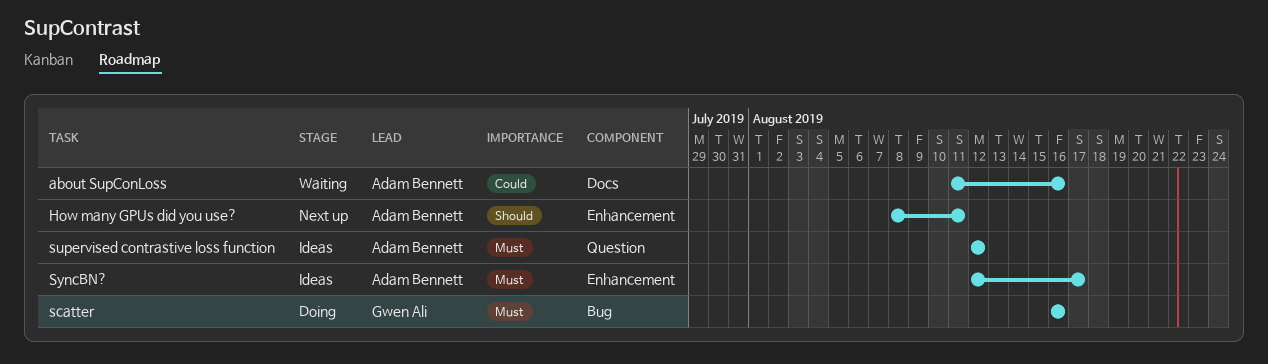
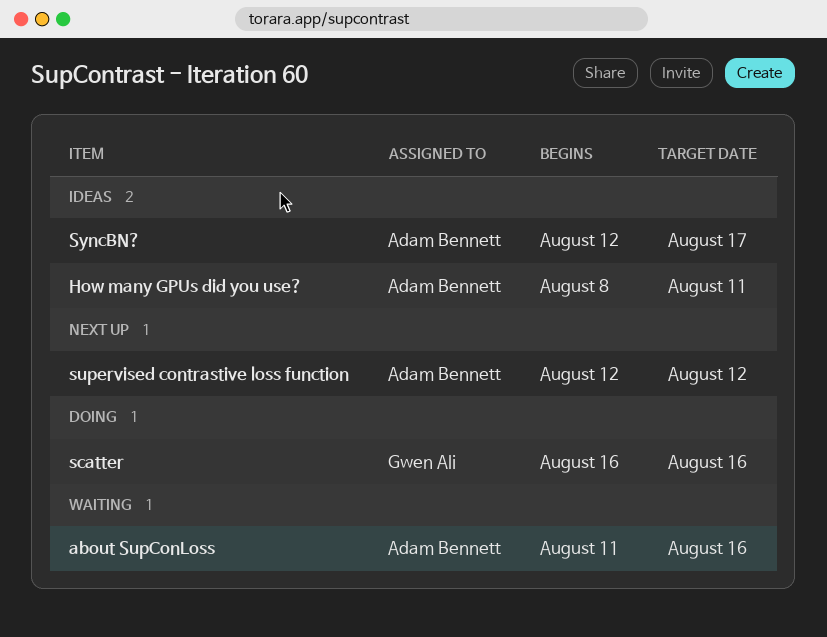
How many GPUs did you use?, status: Next up -> Ideas
supervised contrastive loss function, status: Ideas -> Next up

